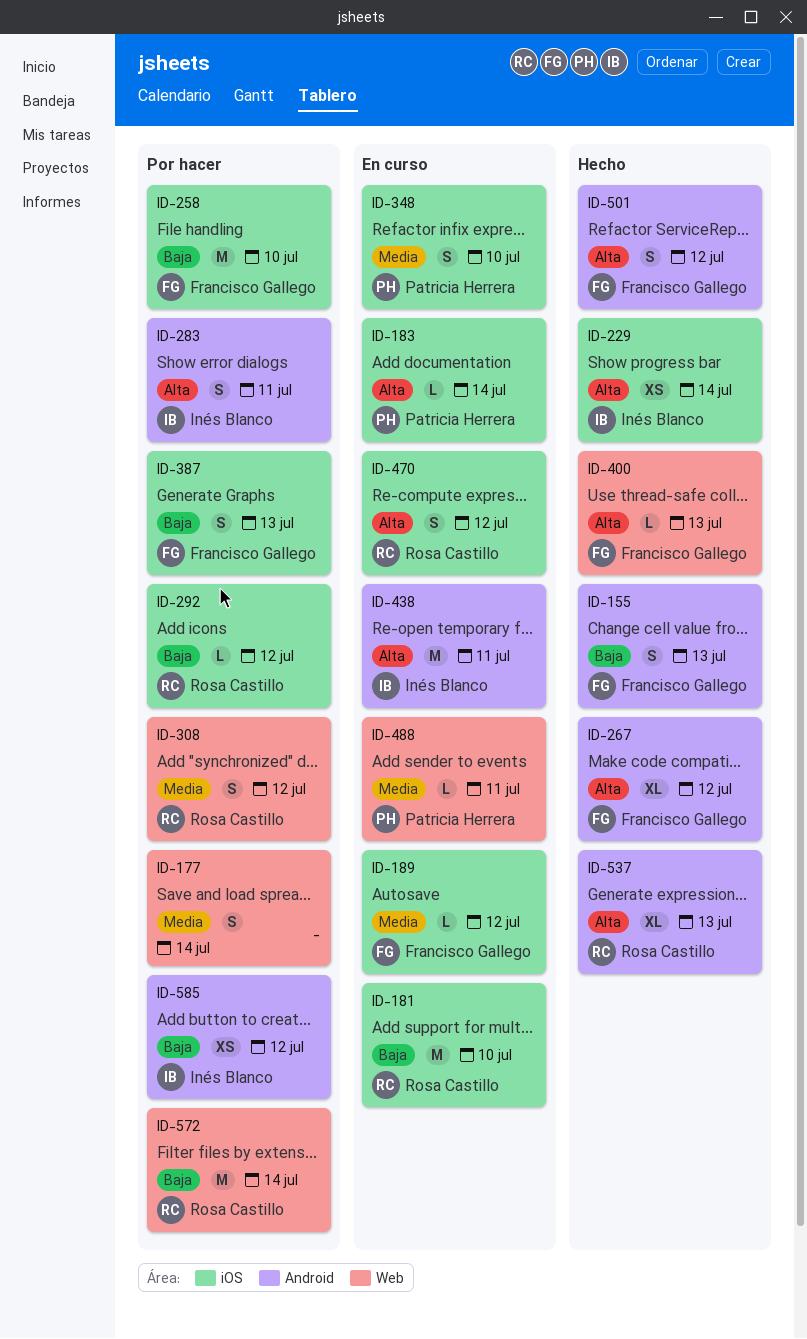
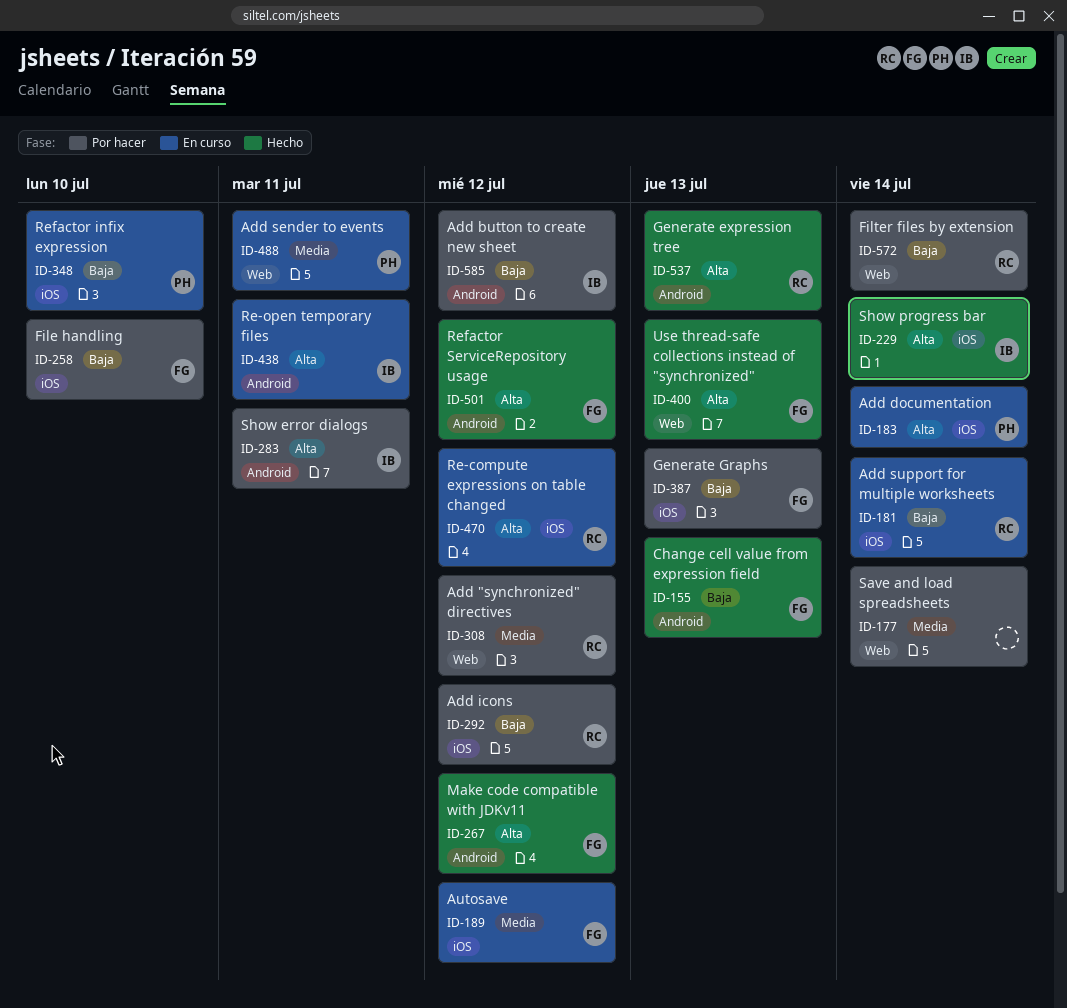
ID-181, due: Jul 10 -> Jul 14
ID-348, priority: Media -> Baja

